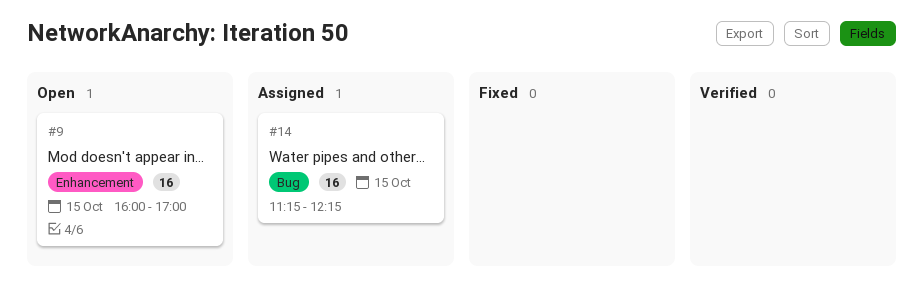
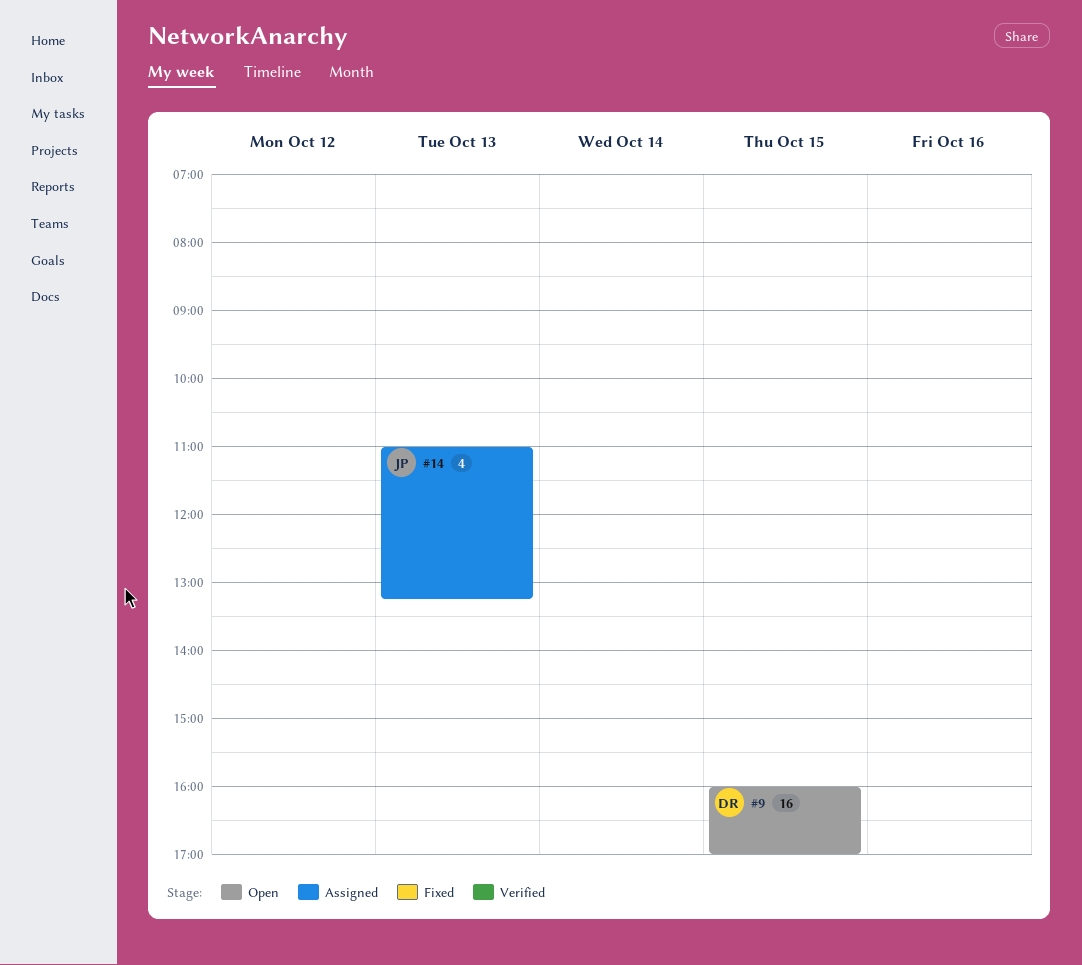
#14, estimate: 16 -> 4
#14, day: Oct 15 -> Oct 13
#14, begins: 11:15 -> 11:00
#14, ends: 12:15 -> 13:15

